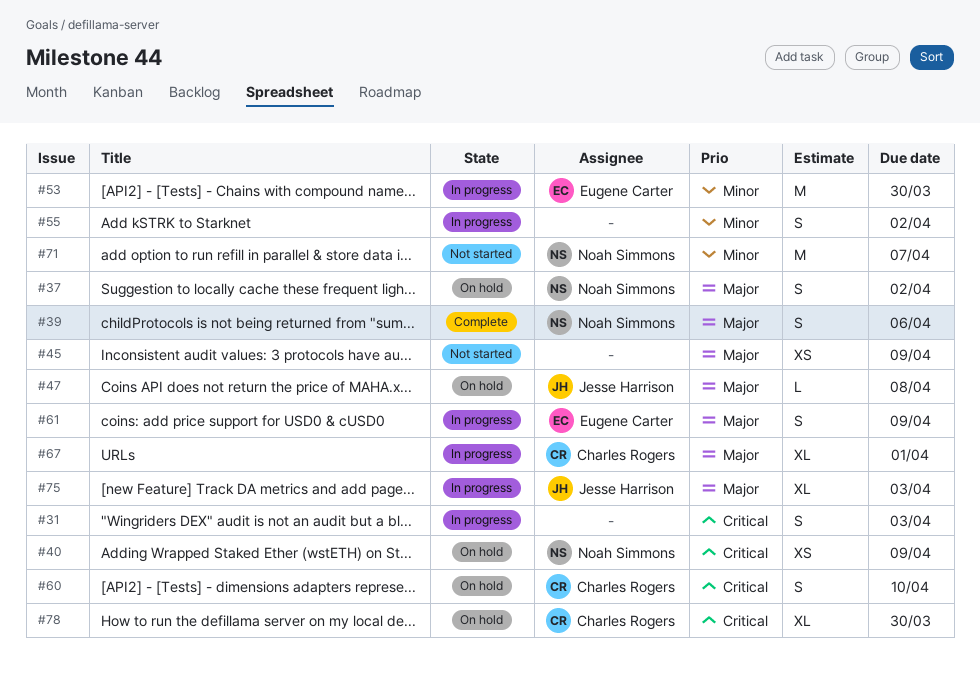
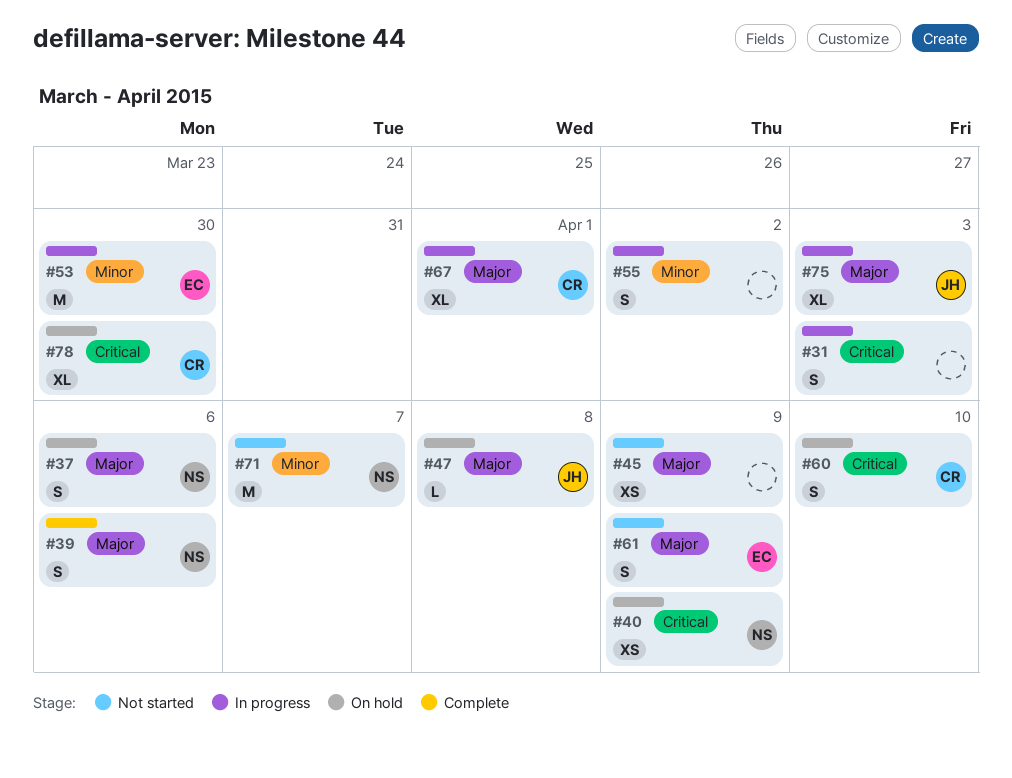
#37, due: Apr 2 -> Apr 6
#61, status: In progress -> Not started

